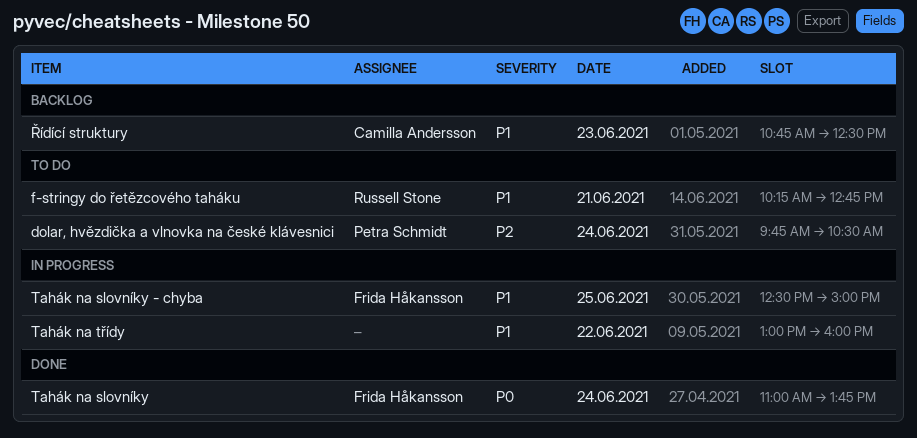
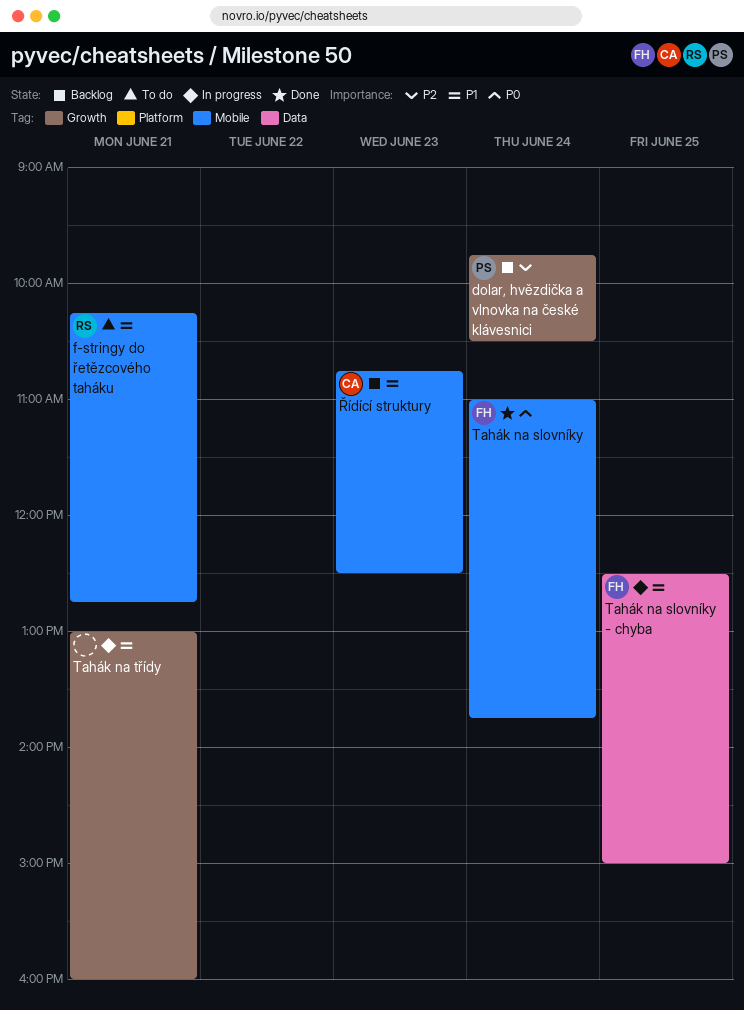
dolar, hvězdička a vlnovka na české klávesnici, status: To do -> Backlog
Tahák na třídy, day: Jun 22 -> Jun 21

